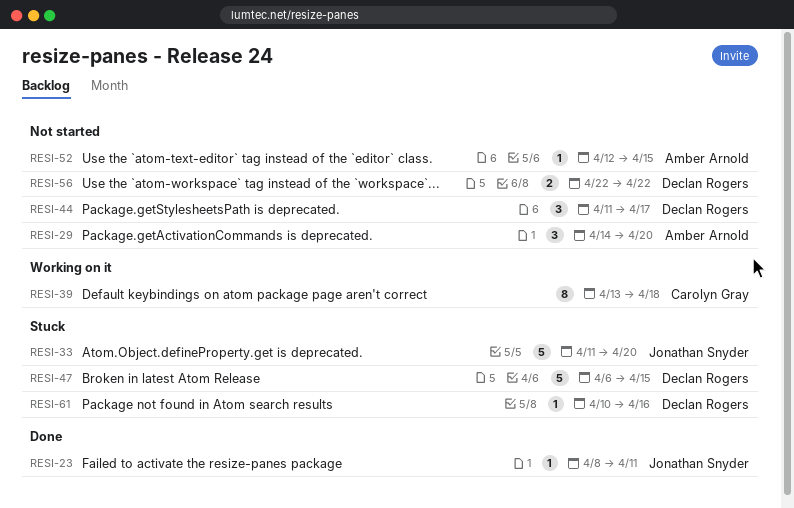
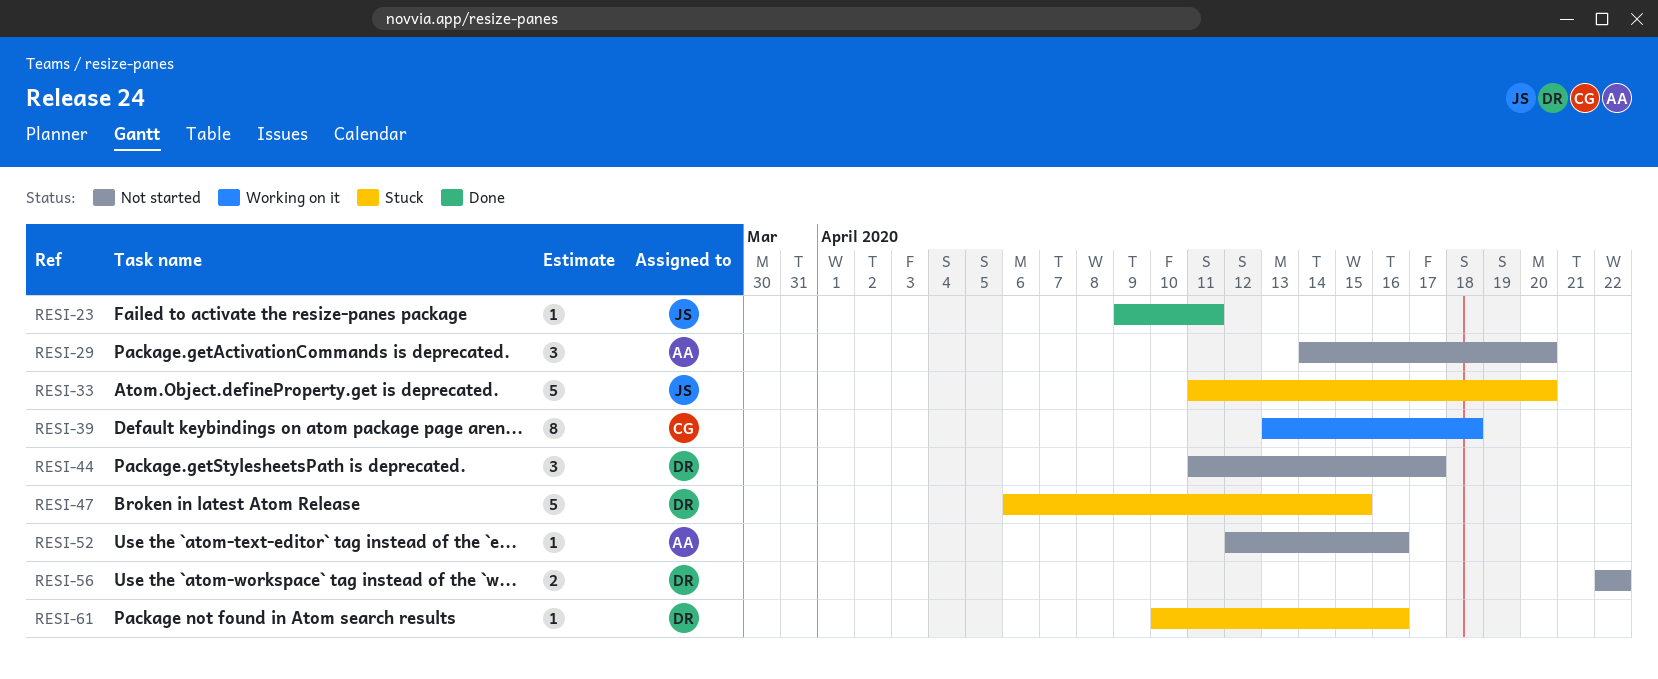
RESI-23, start: Apr 8 -> Apr 9
RESI-52, due: Apr 15 -> Apr 16

